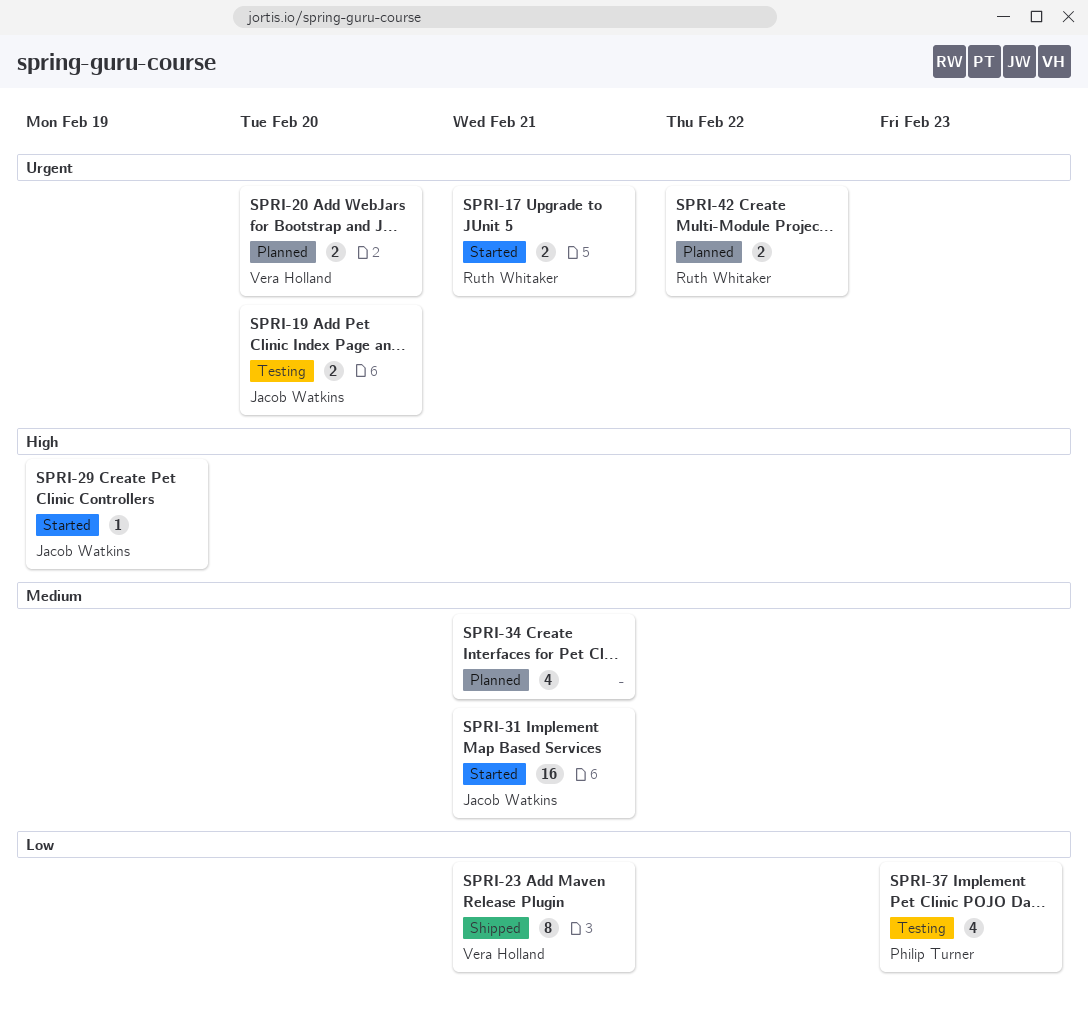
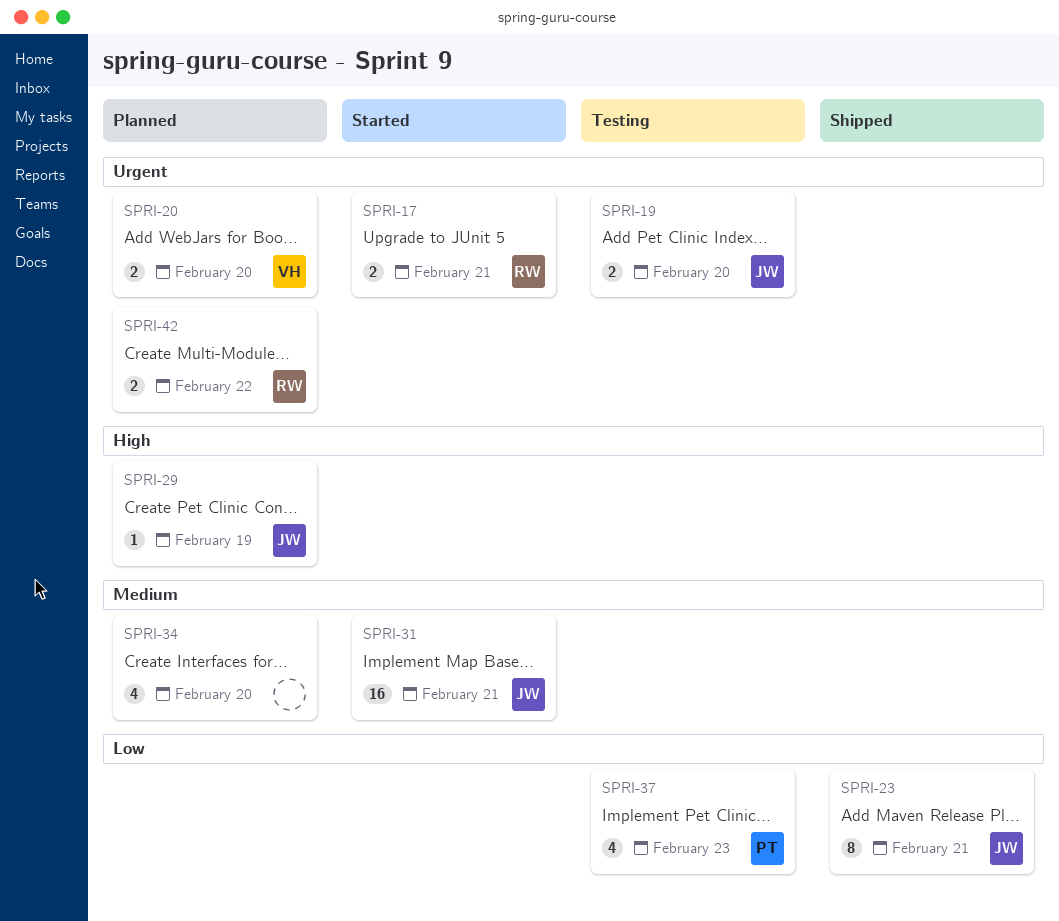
SPRI-23, owner: Vera Holland -> Jacob Watkins
SPRI-29, status: Started -> Planned
SPRI-34, due: Feb 21 -> Feb 20

